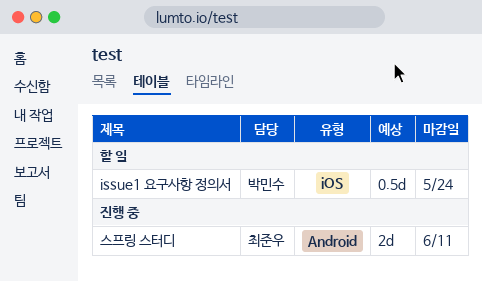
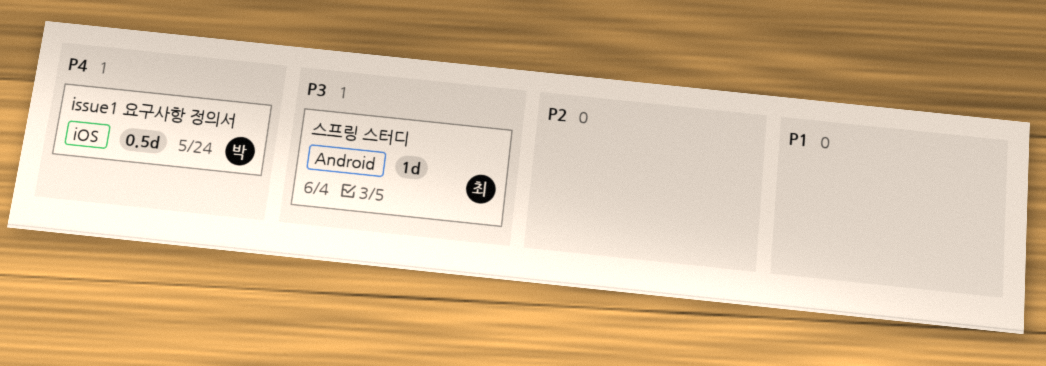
스프링 스터디, estimate: 2d -> 1d
스프링 스터디, due: Jun 11 -> Jun 4

